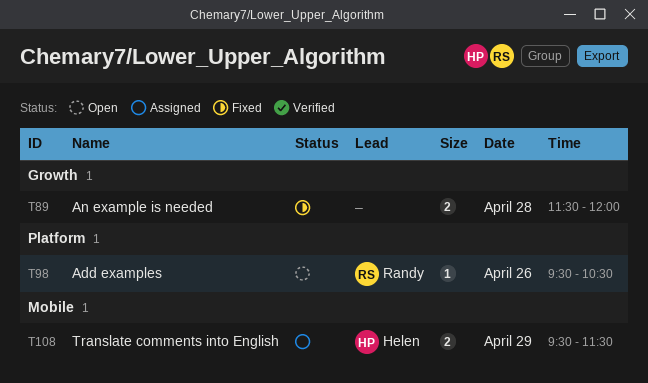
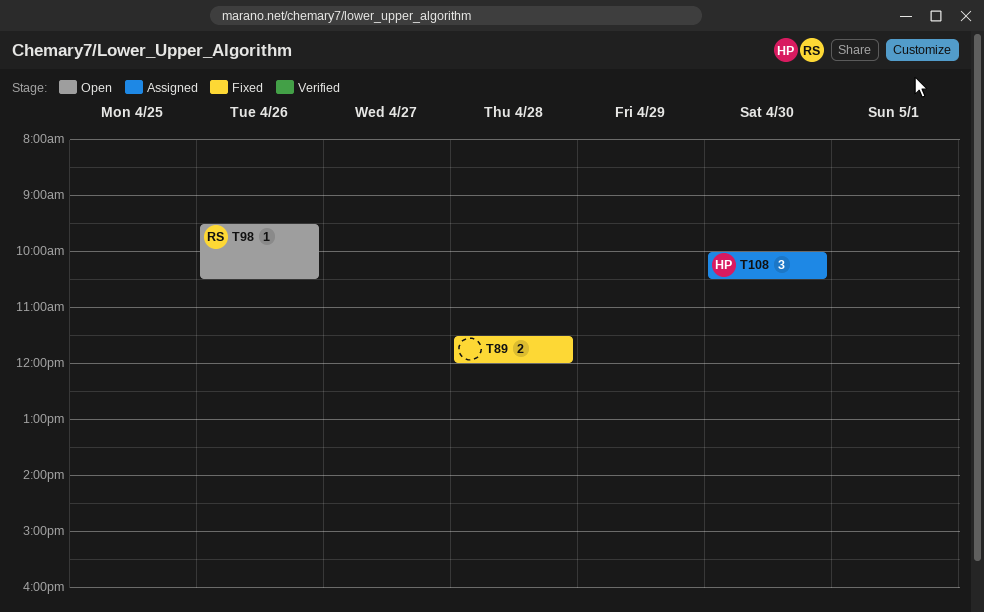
T108, estimate: 2 -> 3
T108, day: Apr 29 -> Apr 30
T108, begins: 09:30 -> 10:00
T108, ends: 11:30 -> 10:30

